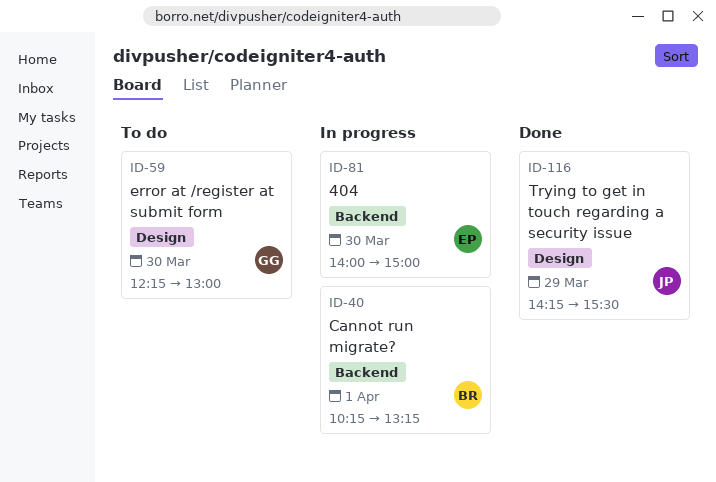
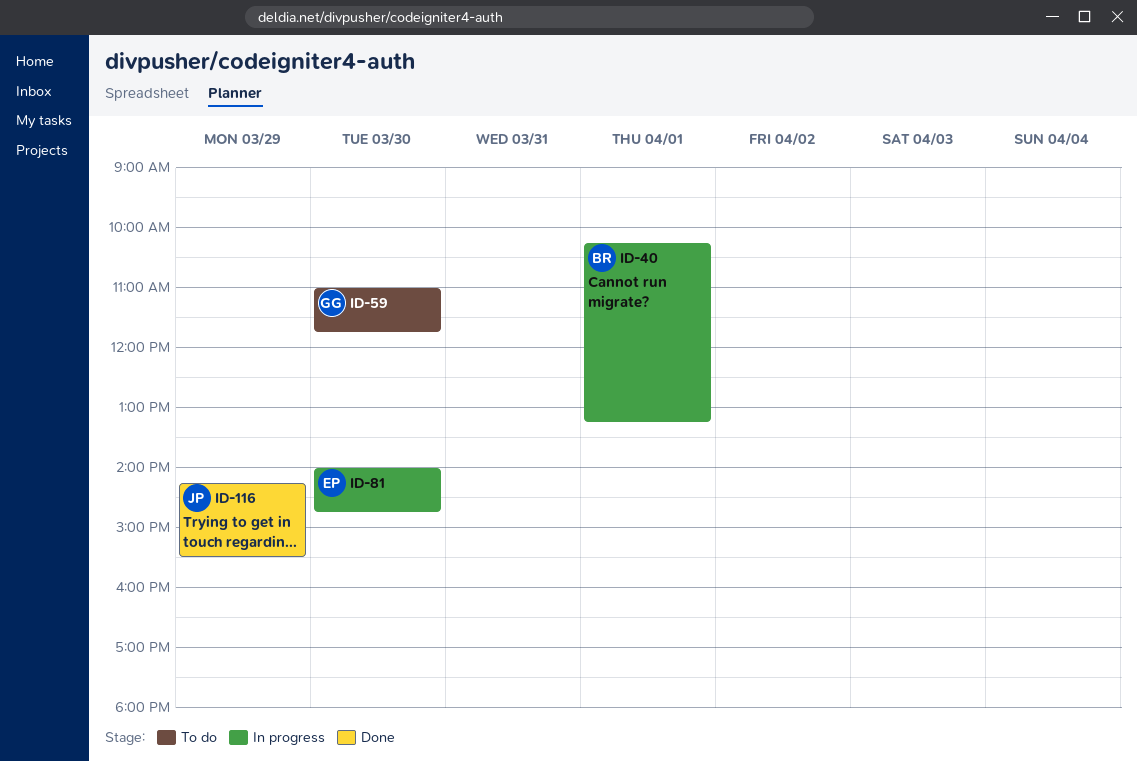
ID-59, begins: 12:15 -> 11:00
ID-59, ends: 13:00 -> 11:45
ID-81, ends: 15:00 -> 14:45

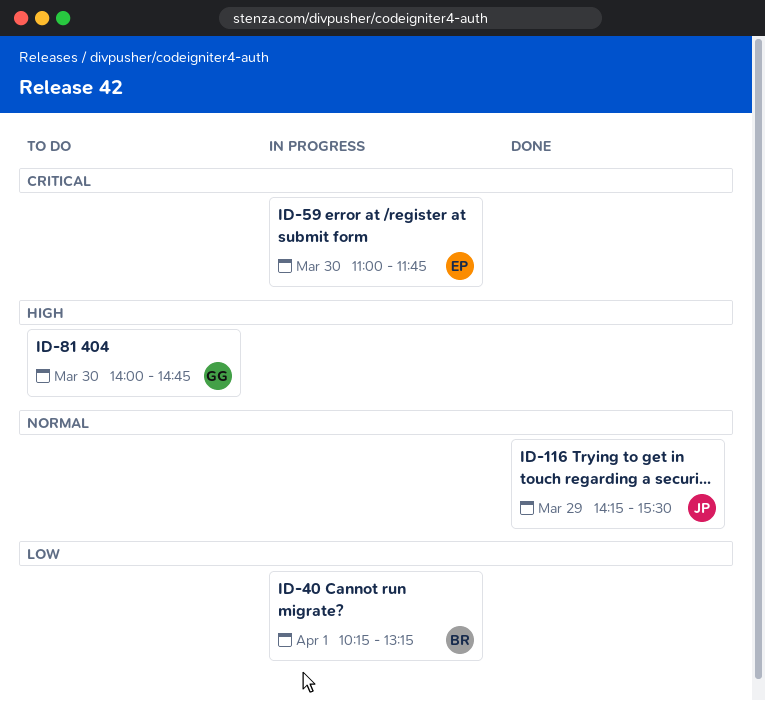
ID-59, status: To do -> In progress
ID-59, owner: GG -> EP
ID-81, status: In progress -> To do
ID-81, owner: EP -> GG

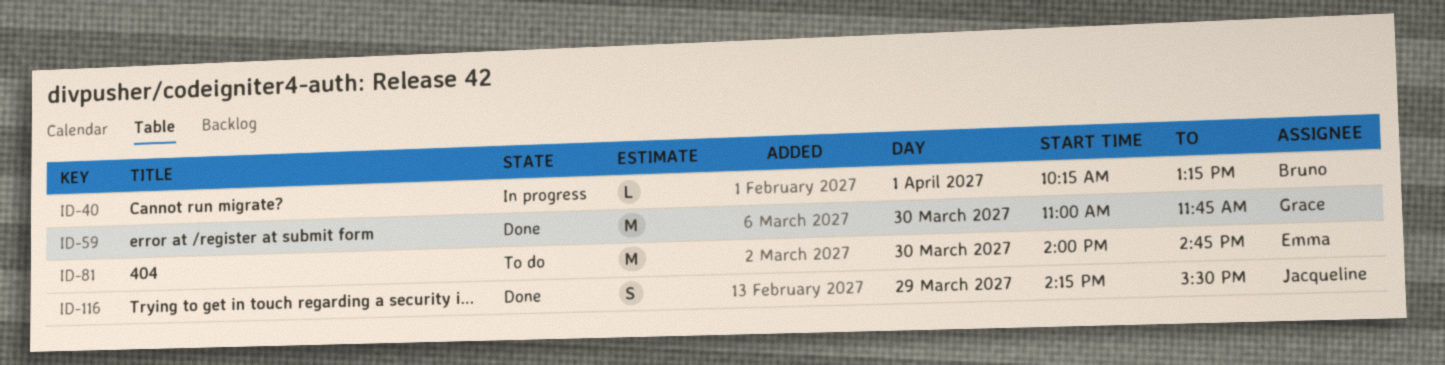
ID-59, status: In progress -> Done
ID-59, owner: Emma -> Grace
ID-81, owner: Grace -> Emma

